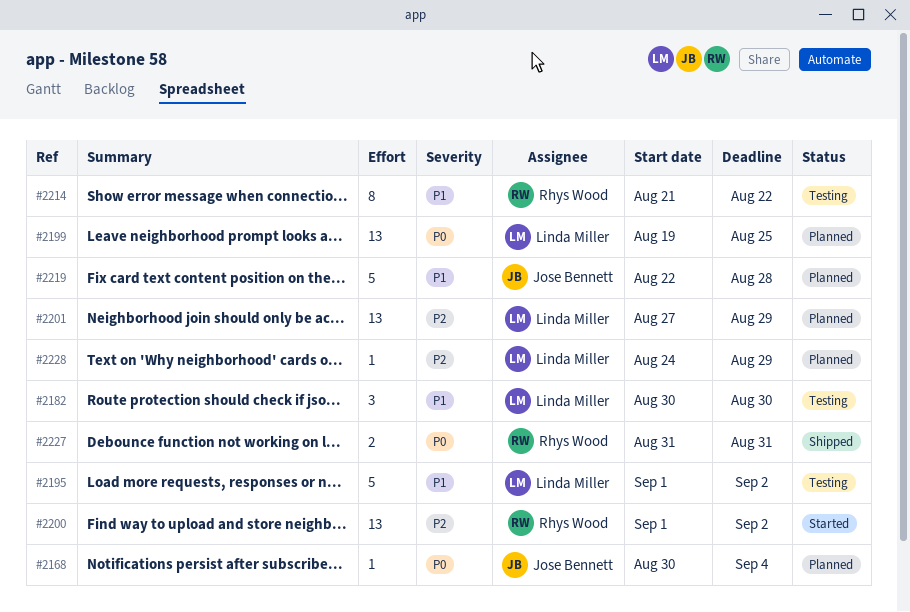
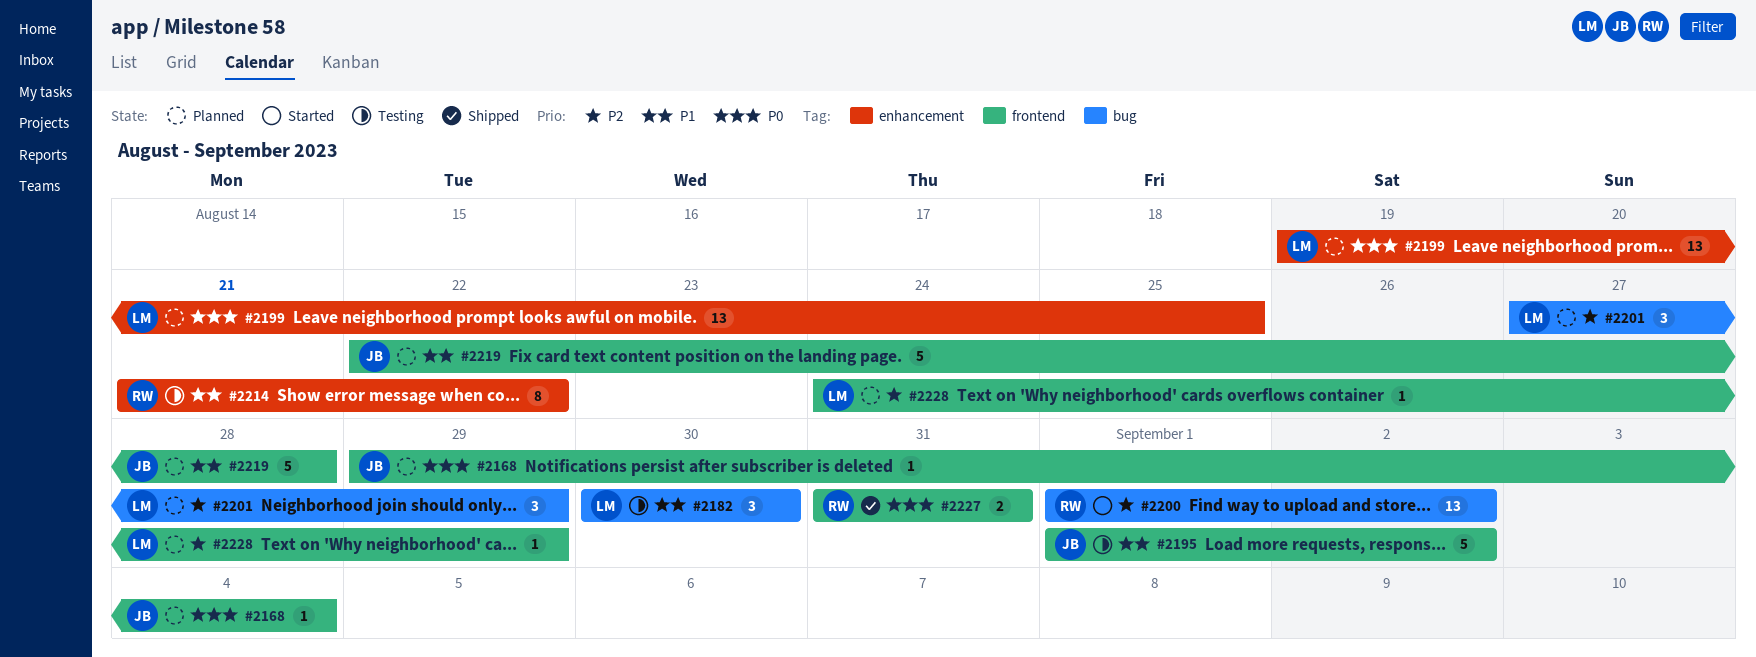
#2168, start: Aug 30 -> Aug 29
#2195, owner: Linda Miller -> Jose Bennett
#2201, estimate: 13 -> 3

